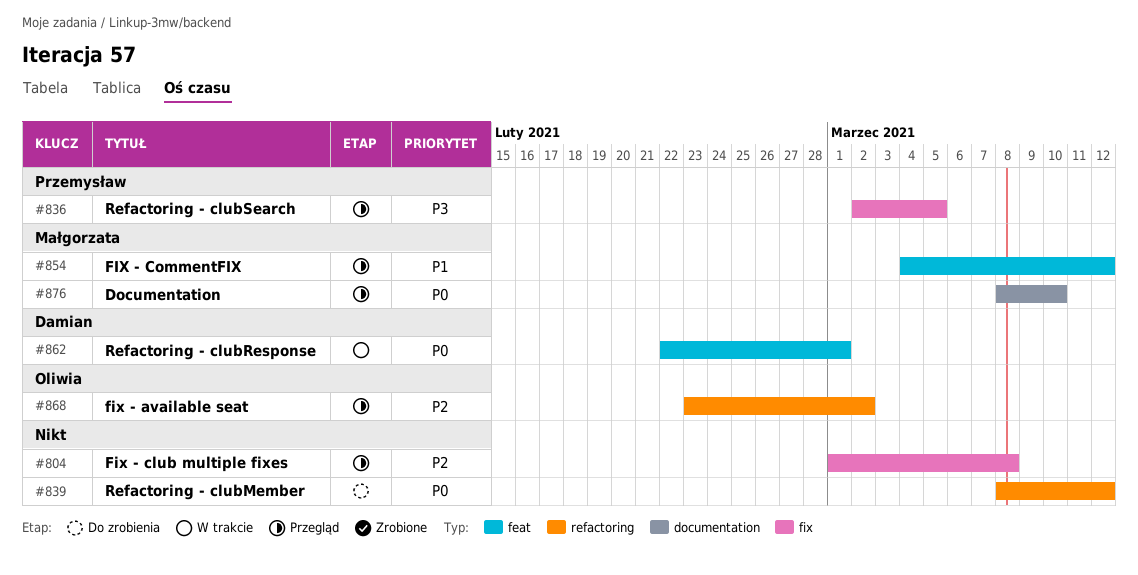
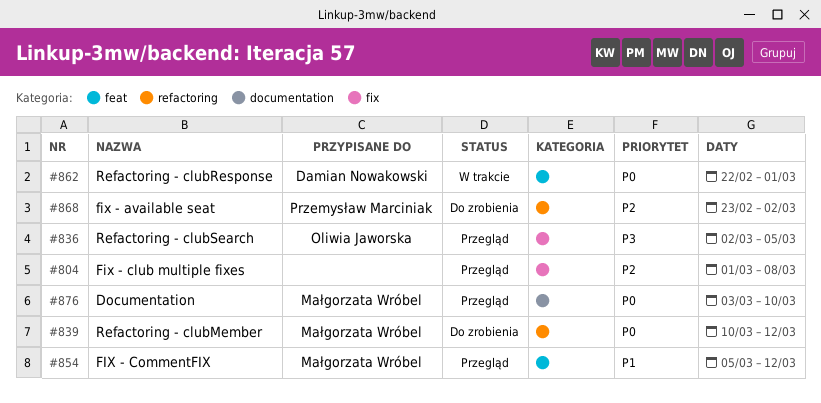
#836, owner: Przemysław Marciniak -> Oliwia Jaworska
#839, owner: none -> Małgorzata Wróbel
#839, start: Mar 8 -> Mar 10
#854, start: Mar 4 -> Mar 5
#868, status: Przegląd -> Do zrobienia
#868, owner: Oliwia Jaworska -> Przemysław Marciniak
#876, start: Mar 8 -> Mar 3

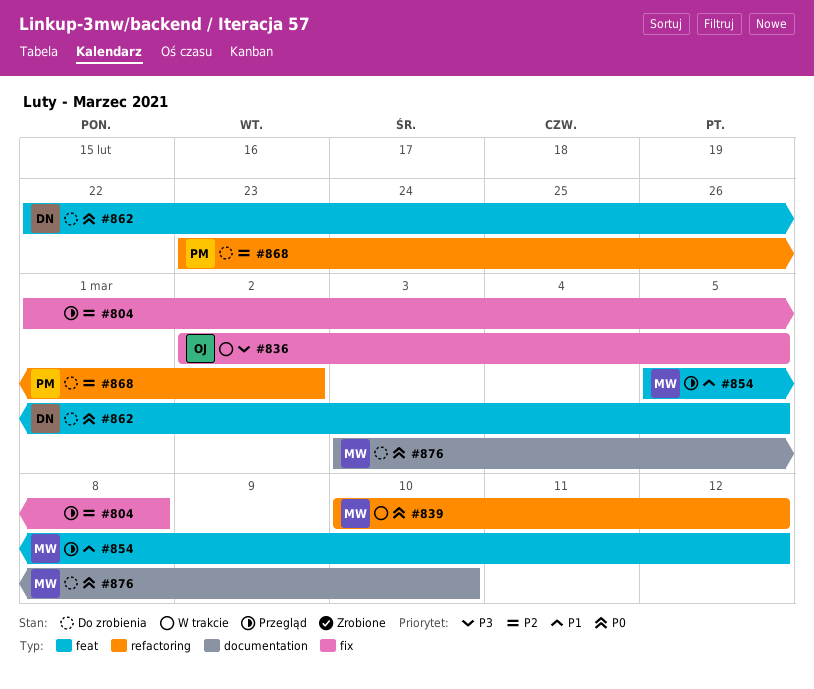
#836, status: Przegląd -> W trakcie
#839, status: Do zrobienia -> W trakcie
#862, status: W trakcie -> Do zrobienia
#862, due: Mar 1 -> Mar 5
#876, status: Przegląd -> Do zrobienia

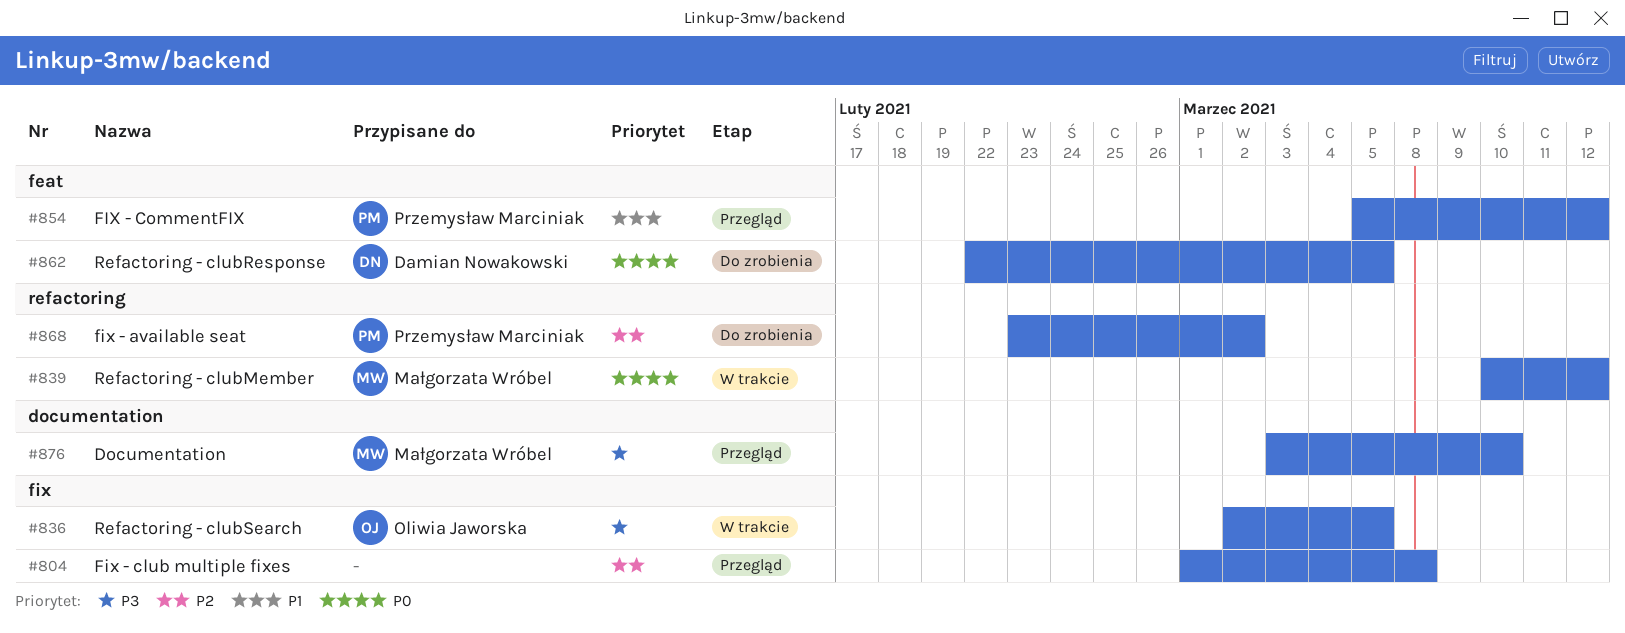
#854, owner: Małgorzata Wróbel -> Przemysław Marciniak
#876, status: Do zrobienia -> Przegląd
#876, priority: P0 -> P3

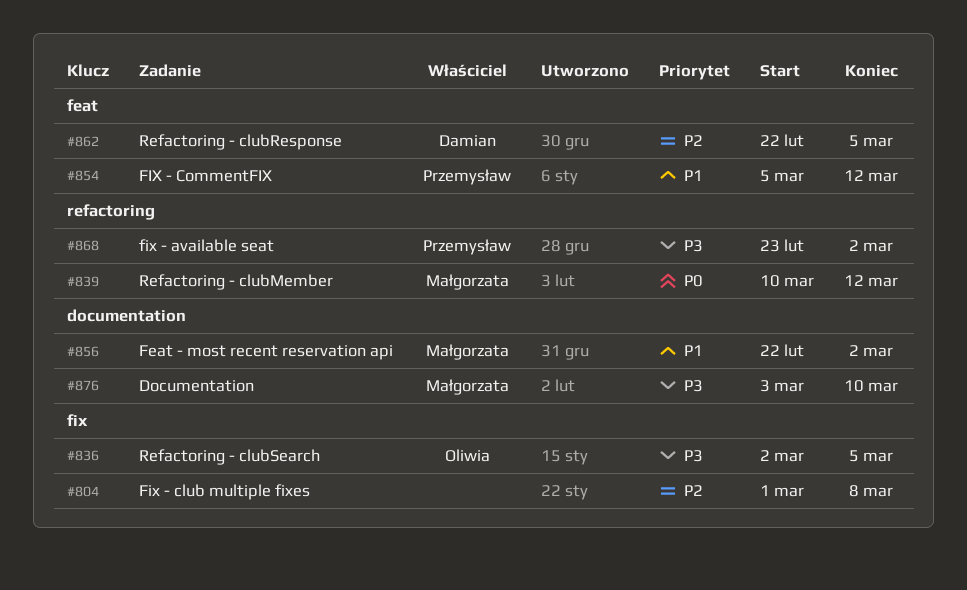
#856: none -> present
#862, priority: P0 -> P2
#868, priority: P2 -> P3

